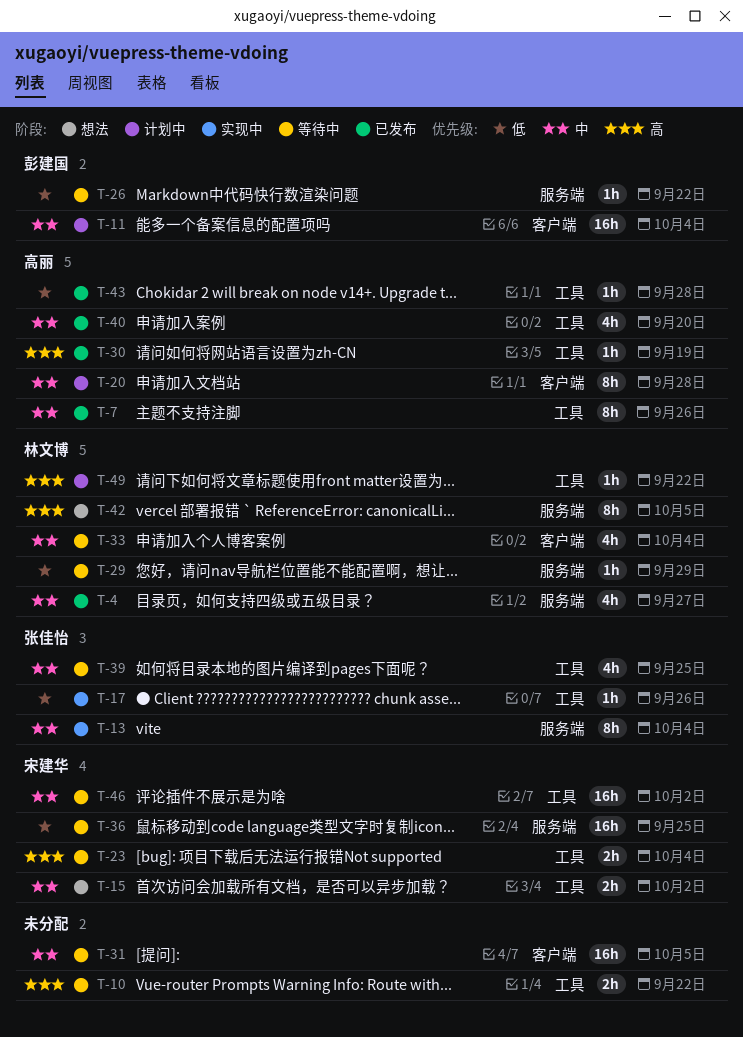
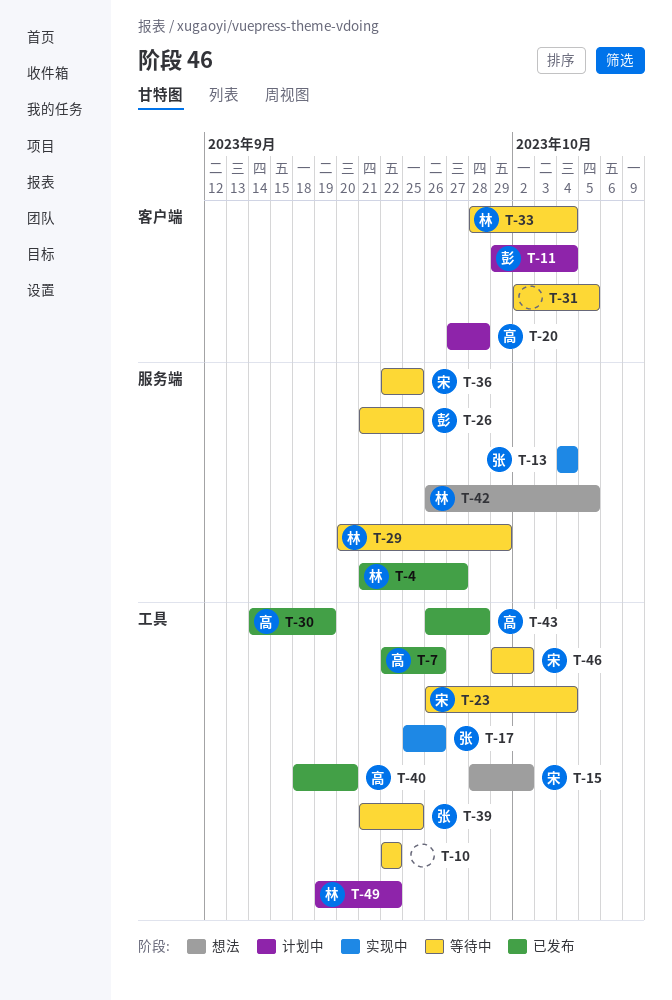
T-26, due: Sep 22 -> Sep 25

